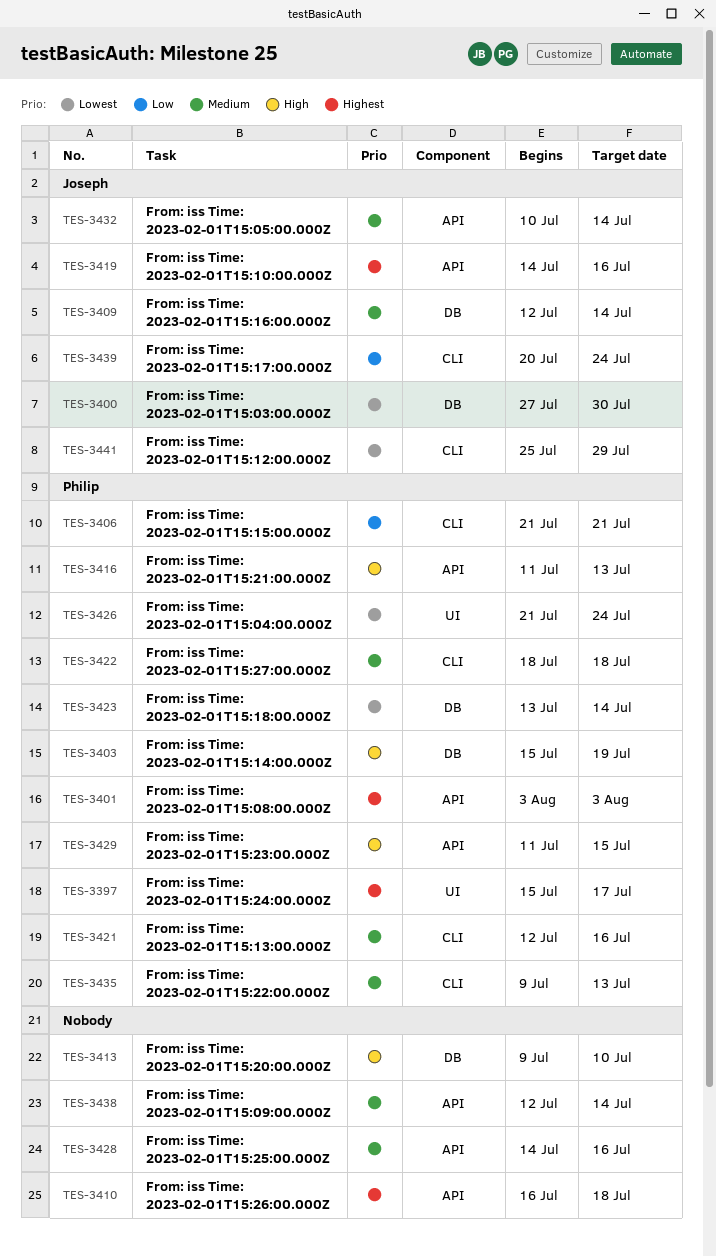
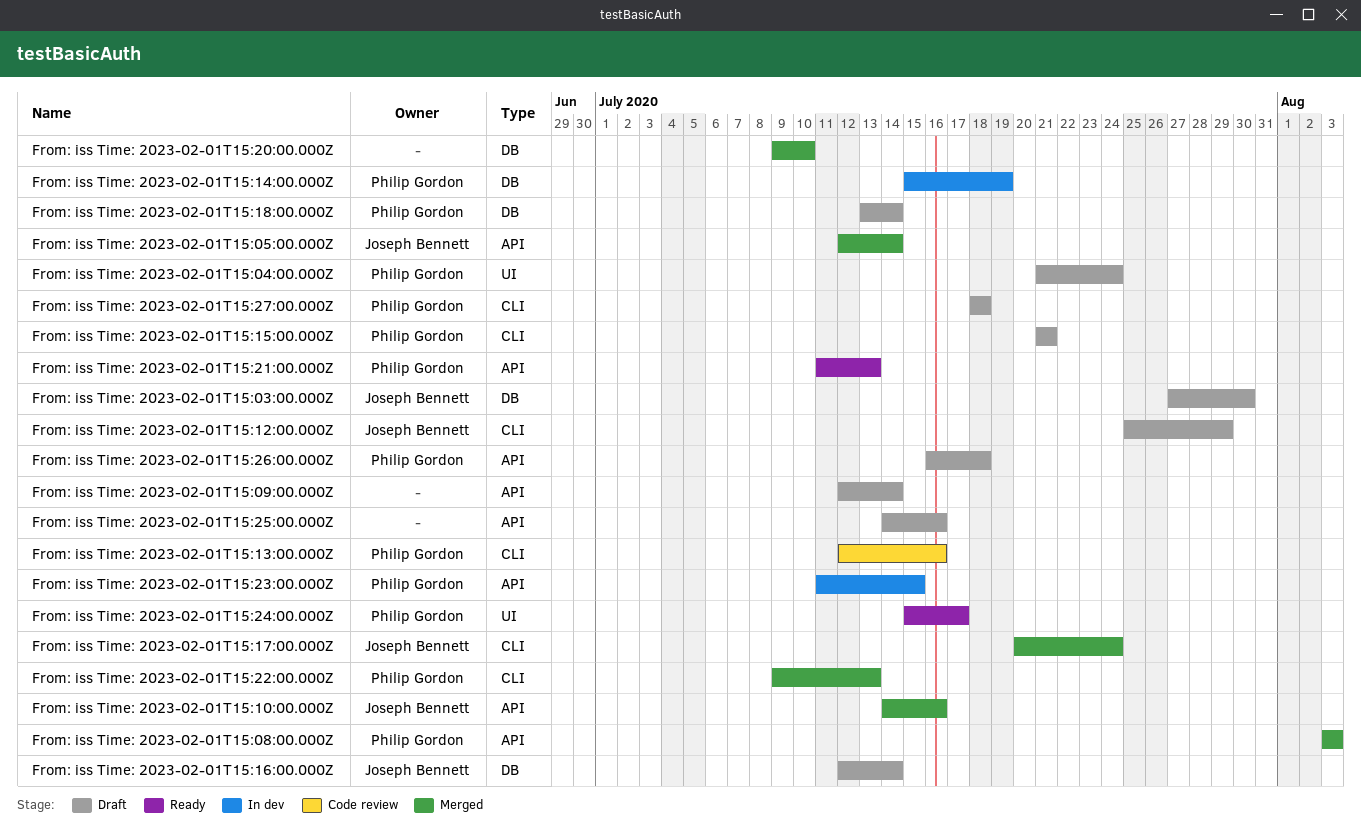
From: iss Time: 2023-02-01T15:05:00.000Z, start: Jul 10 -> Jul 12
From: iss Time: 2023-02-01T15:26:00.000Z, owner: none -> Philip Gordon

